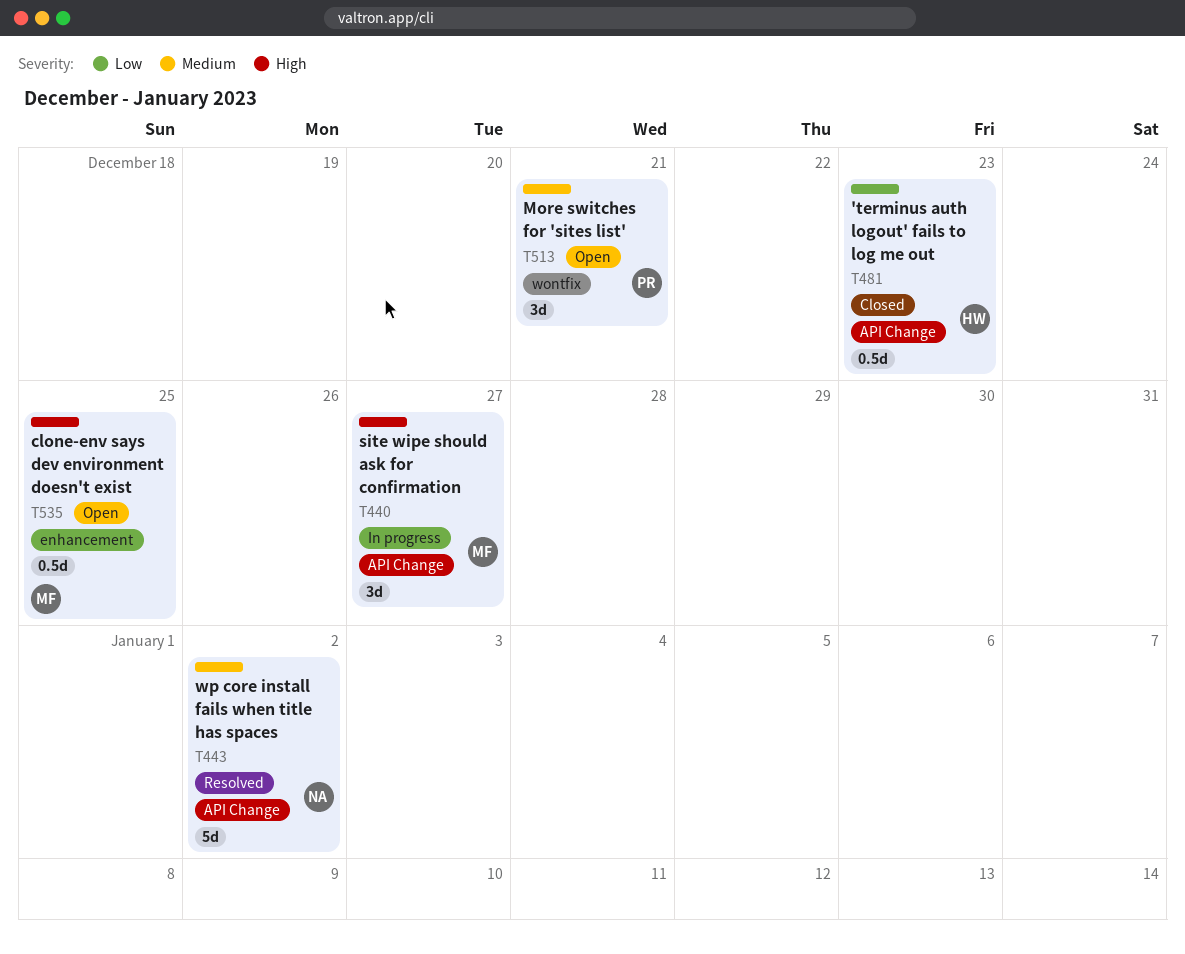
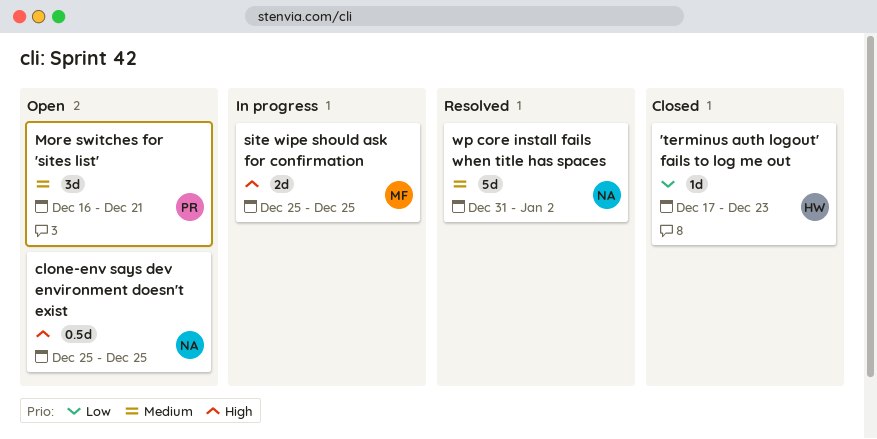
'terminus auth logout' fails to log me out, estimate: 0.5d -> 1d
clone-env says dev environment doesn't exist, owner: MF -> NA
site wipe should ask for confirmation, estimate: 3d -> 2d
site wipe should ask for confirmation, due: Dec 27 -> Dec 25

